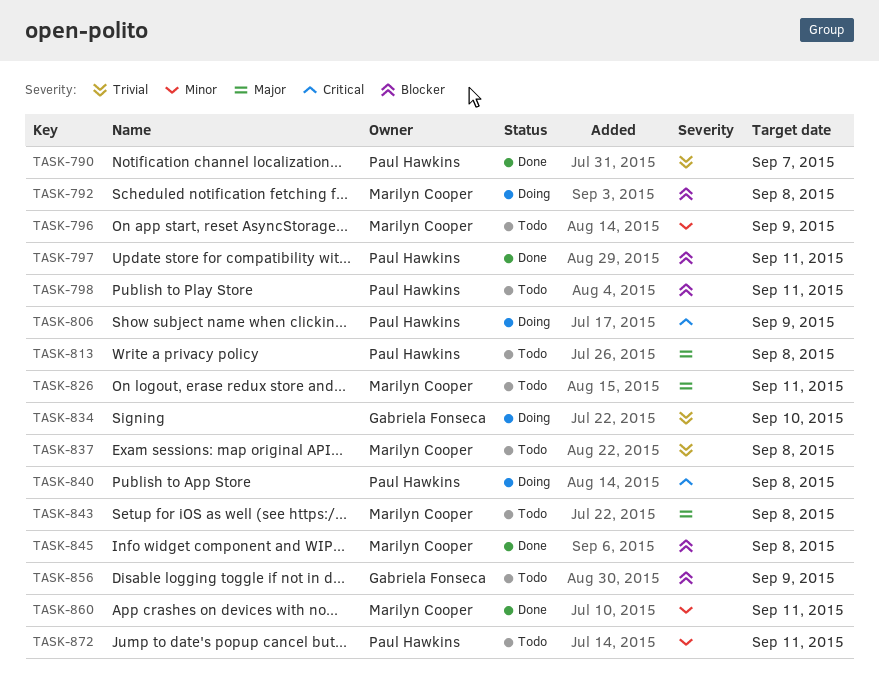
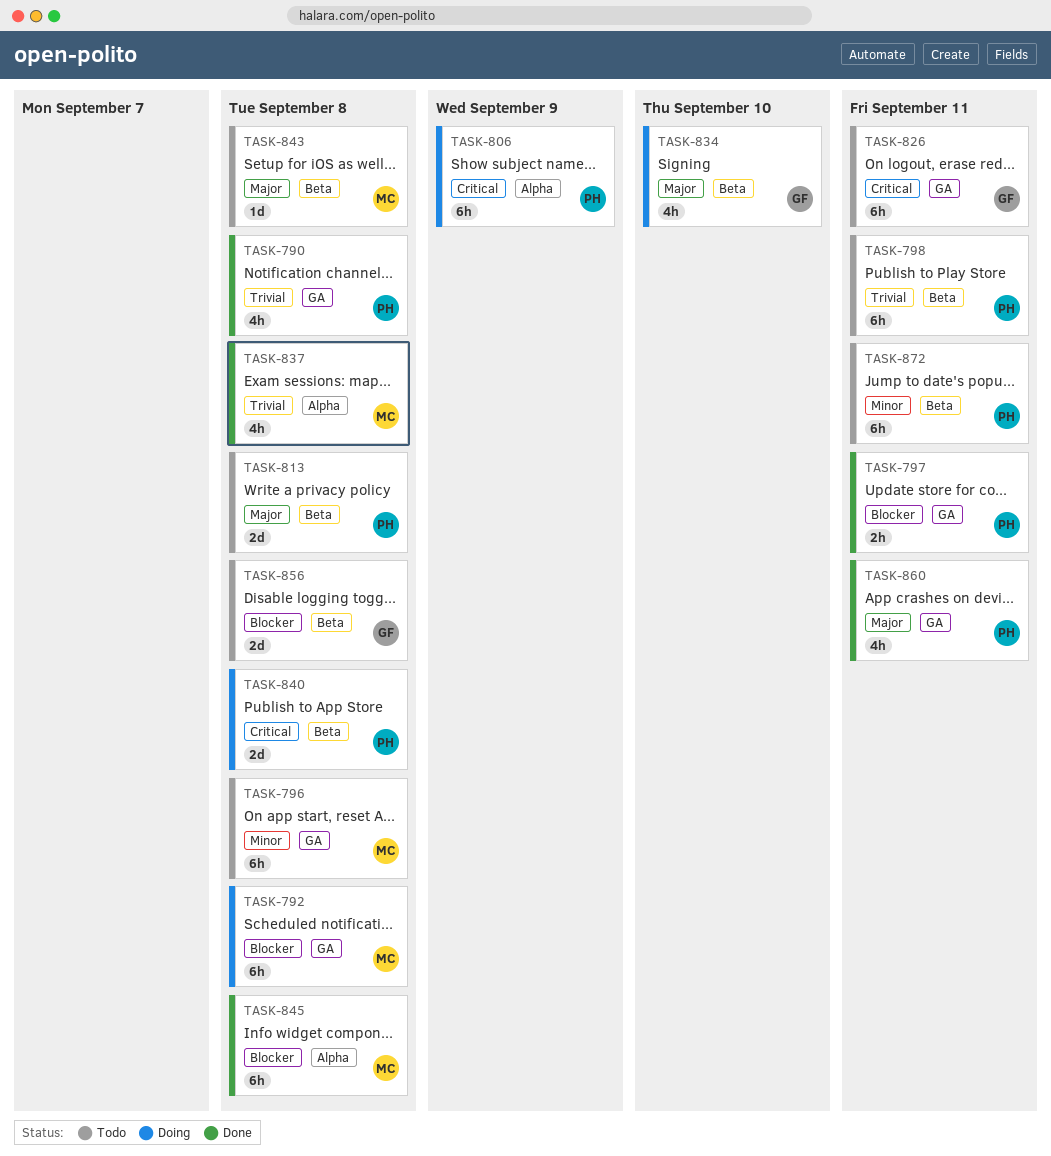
TASK-790, due: Sep 7 -> Sep 8
TASK-796, due: Sep 9 -> Sep 8
TASK-798, priority: Blocker -> Trivial
TASK-826, owner: Marilyn Cooper -> Gabriela Fonseca
TASK-826, priority: Major -> Critical
TASK-834, priority: Trivial -> Major
TASK-837, status: Todo -> Done
TASK-856, due: Sep 9 -> Sep 8
TASK-860, owner: Marilyn Cooper -> Paul Hawkins
TASK-860, priority: Minor -> Major

